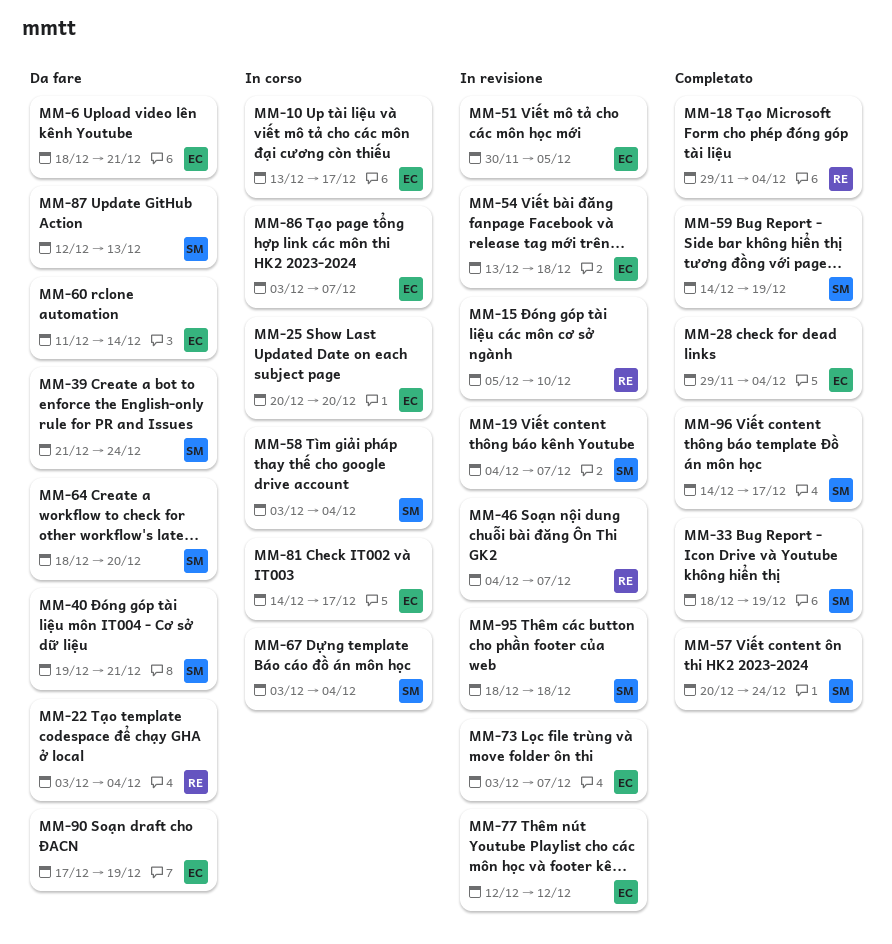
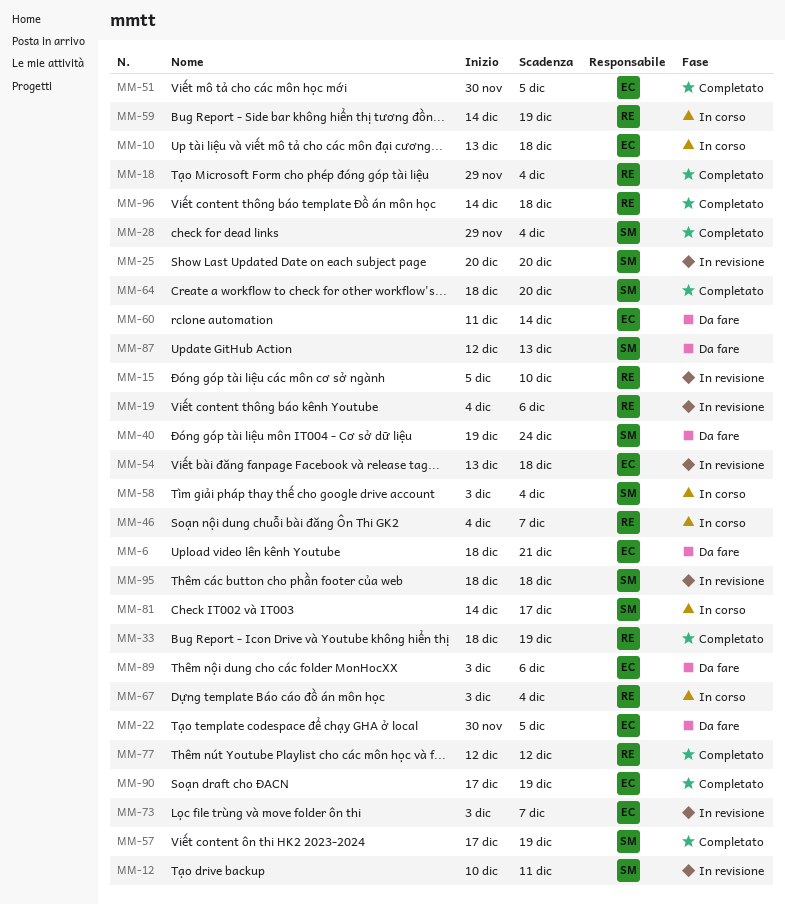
MM-10, due: Dec 17 -> Dec 18
MM-12: none -> present
MM-19, owner: SM -> RE
MM-19, due: Dec 7 -> Dec 6
MM-22, owner: RE -> EC
MM-22, start: Dec 3 -> Nov 30
MM-22, due: Dec 4 -> Dec 5
MM-25, status: In corso -> In revisione
MM-25, owner: EC -> SM
MM-28, owner: EC -> SM
MM-33, owner: SM -> RE
MM-39: present -> none
MM-40, due: Dec 21 -> Dec 24
MM-46, status: In revisione -> In corso
MM-51, status: In revisione -> Completato
MM-57, start: Dec 20 -> Dec 17
MM-57, due: Dec 24 -> Dec 19
MM-59, status: Completato -> In corso
MM-59, owner: SM -> RE
MM-64, status: Da fare -> Completato
MM-67, owner: SM -> RE
MM-77, status: In revisione -> Completato
MM-77, owner: EC -> RE
MM-81, owner: EC -> SM
MM-86: present -> none
MM-89: none -> present
MM-90, status: Da fare -> Completato
MM-96, owner: SM -> RE
MM-96, due: Dec 17 -> Dec 18

